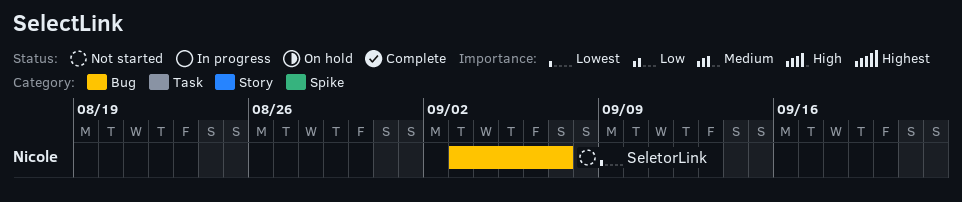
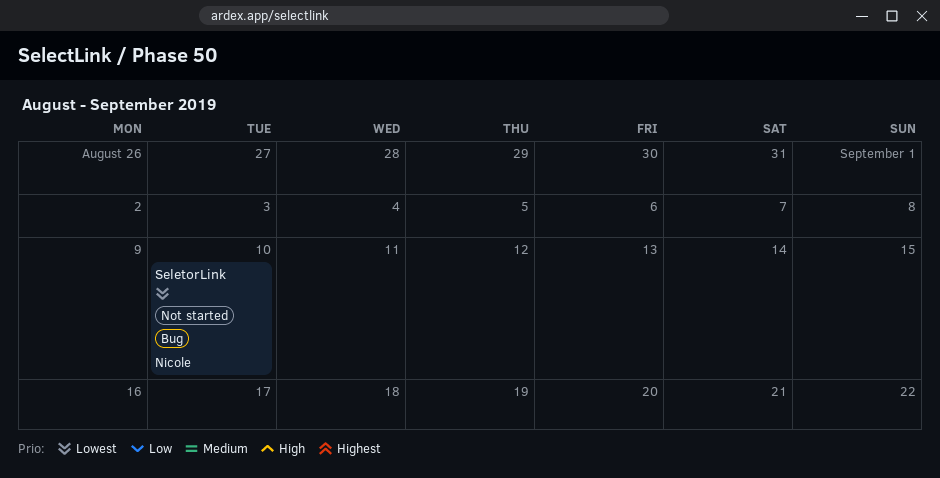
SeletorLink, due: Sep 7 -> Sep 10

